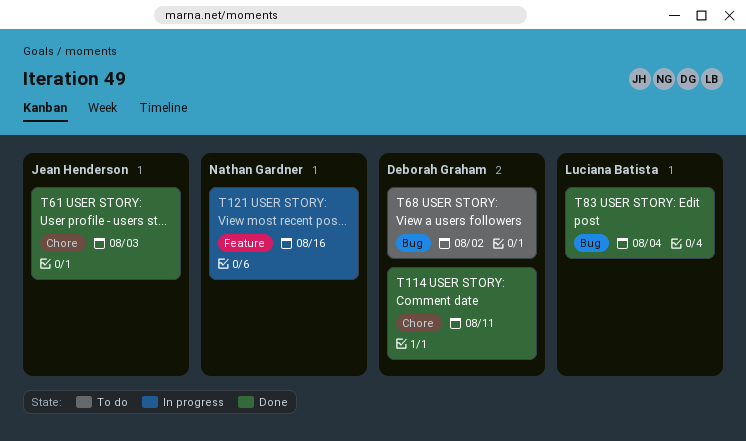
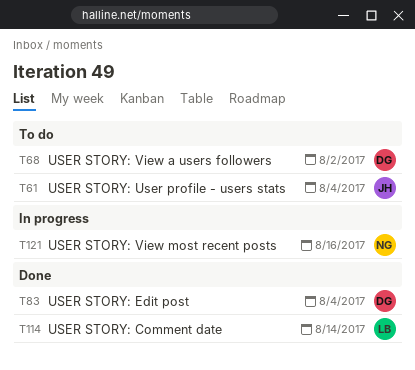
T61, status: Done -> To do
T61, due: Aug 3 -> Aug 4
T83, owner: Luciana Batista -> Deborah Graham
T114, owner: Deborah Graham -> Luciana Batista
T114, due: Aug 11 -> Aug 14

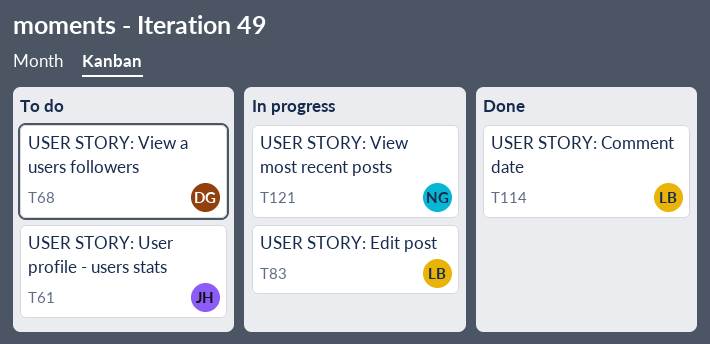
T83, status: Done -> In progress
T83, owner: DG -> LB

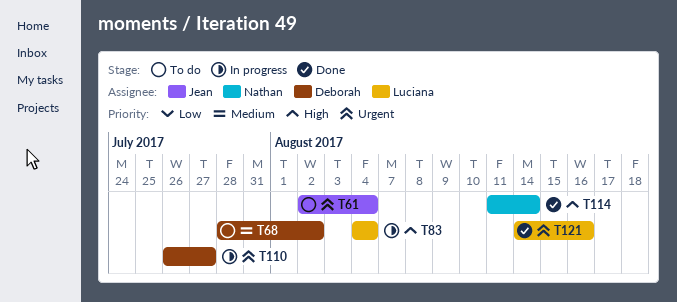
T110: none -> present
T114, owner: Luciana -> Nathan
T121, status: In progress -> Done
T121, owner: Nathan -> Luciana

